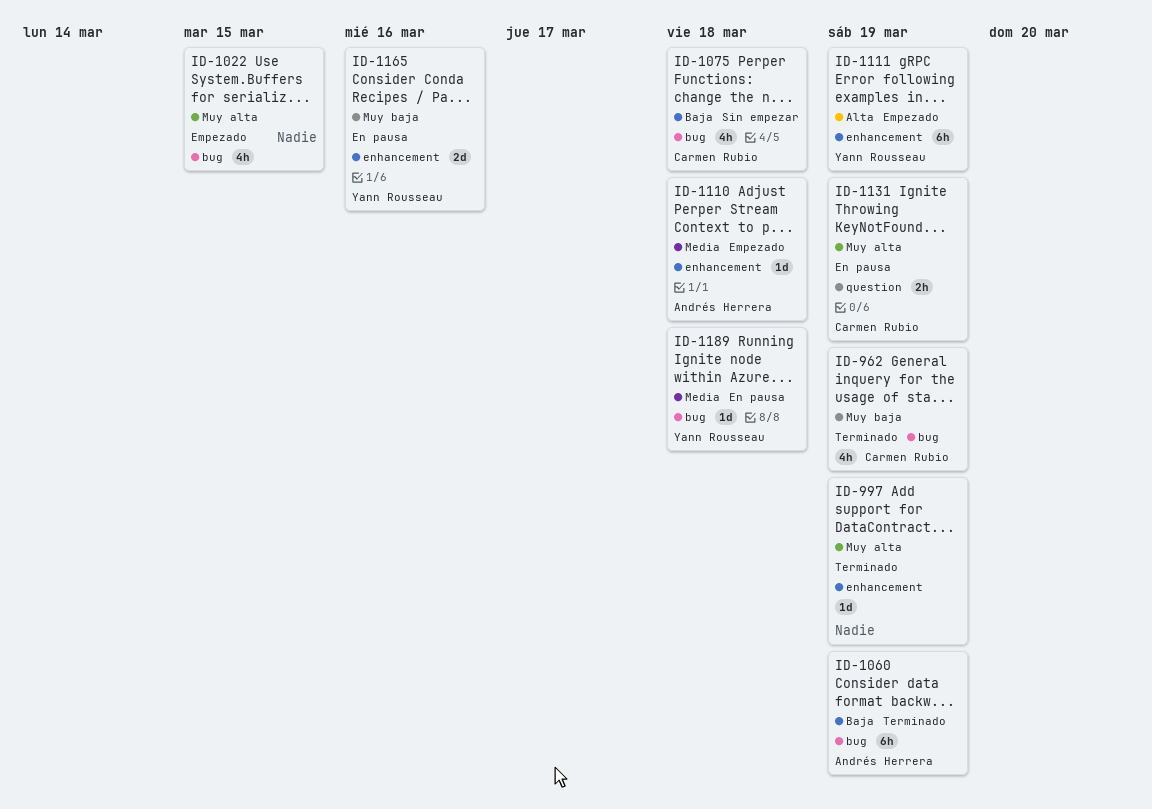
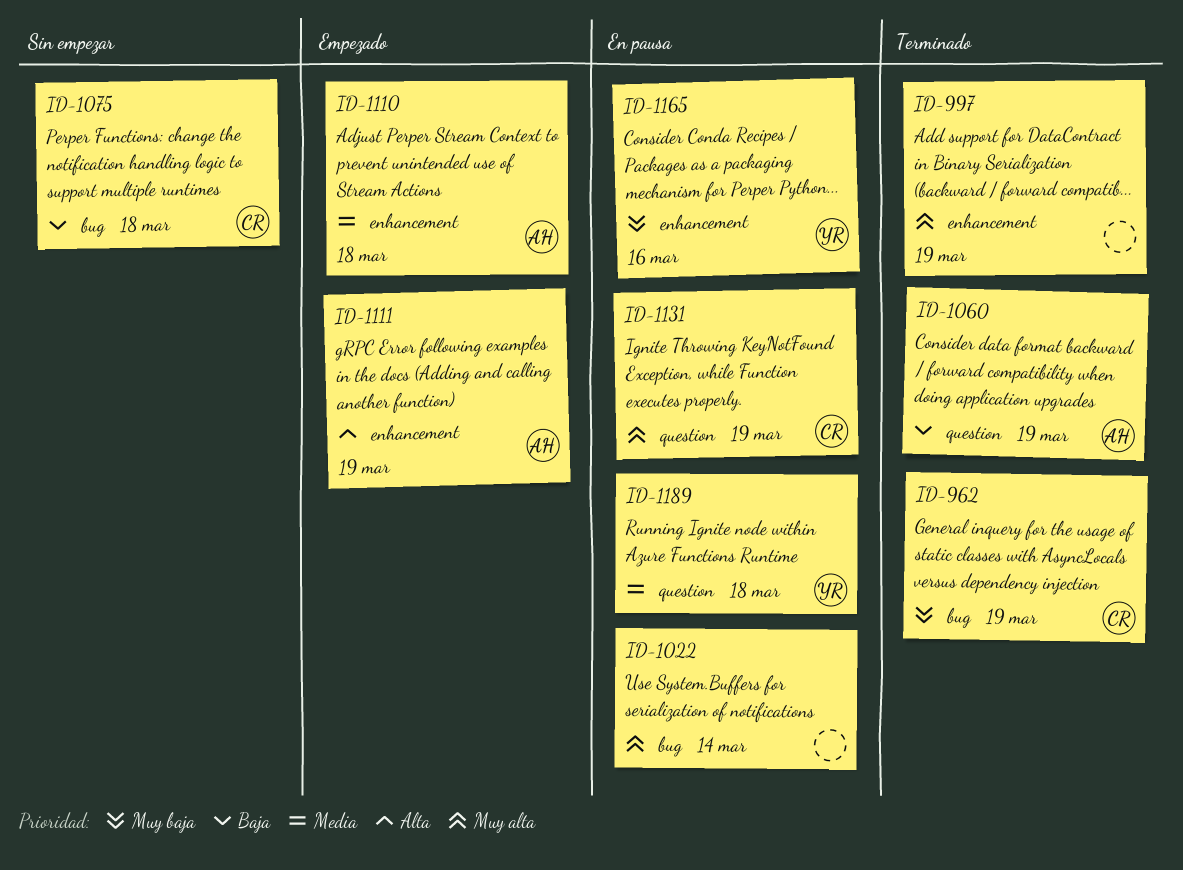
ID-1022, status: Empezado -> En pausa
ID-1022, due: Mar 15 -> Mar 14
ID-1060, label: bug -> question
ID-1111, owner: Yann Rousseau -> Andrés Herrera
ID-1189, label: bug -> question

